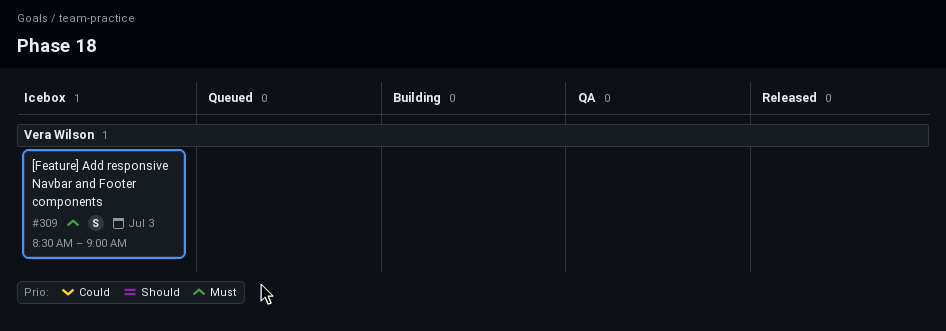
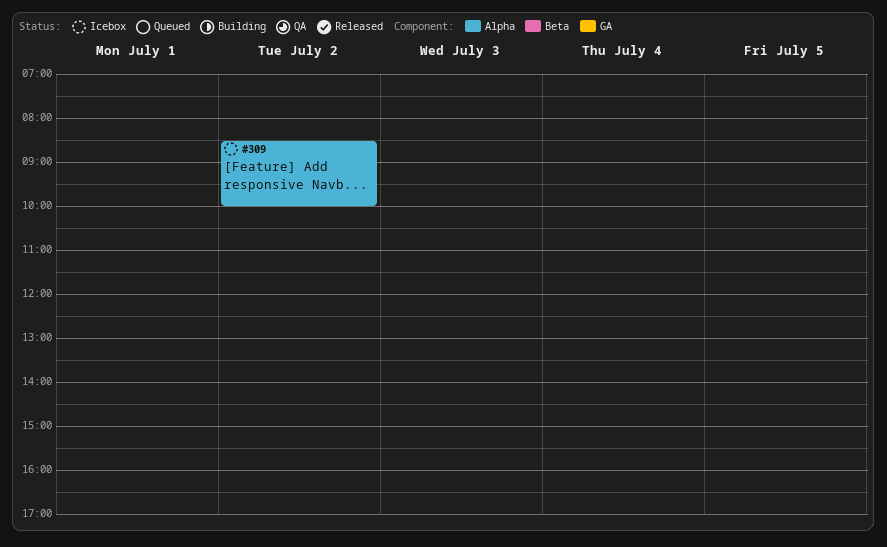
#309, day: Jul 3 -> Jul 2
#309, ends: 09:00 -> 10:00

